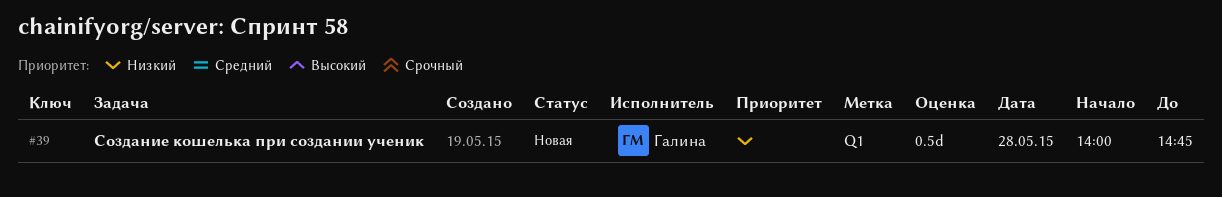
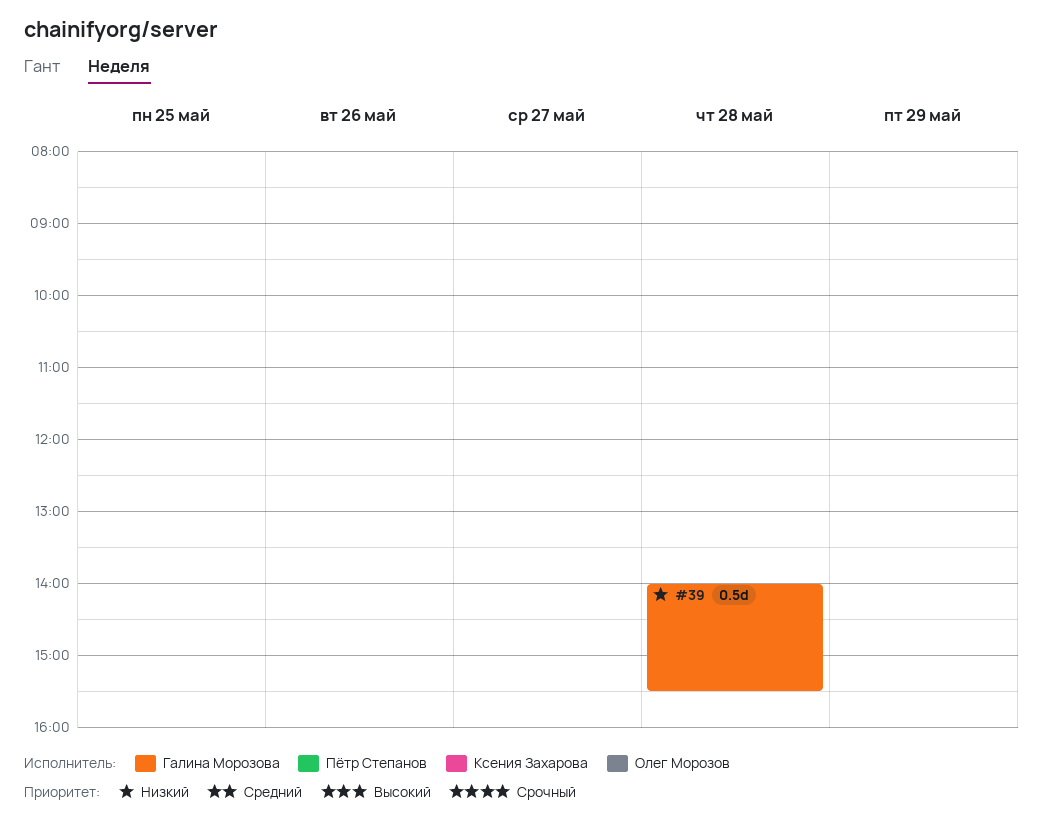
#39, ends: 14:45 -> 15:30

